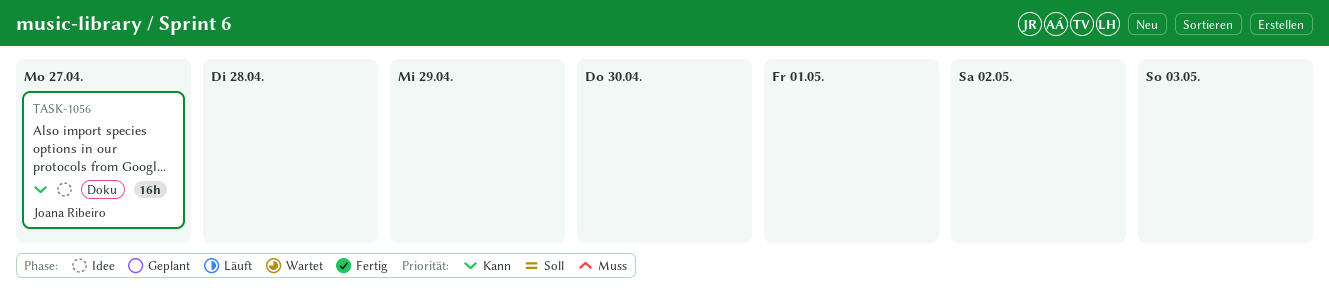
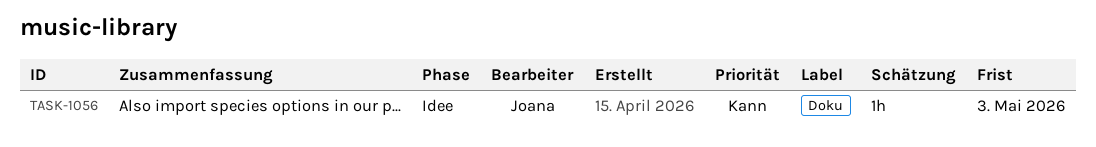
TASK-1056, estimate: 16h -> 1h
TASK-1056, due: Apr 27 -> May 3

